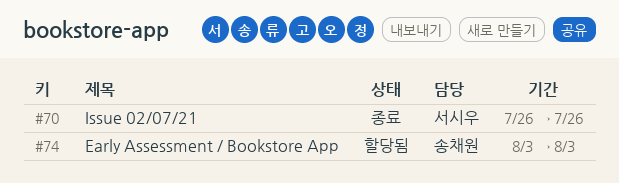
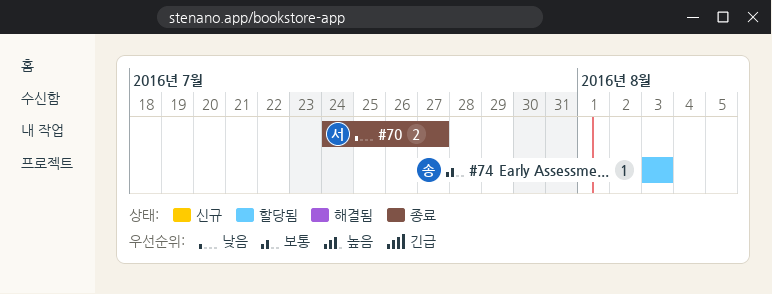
#70, start: Jul 26 -> Jul 24
#70, due: Jul 26 -> Jul 27

